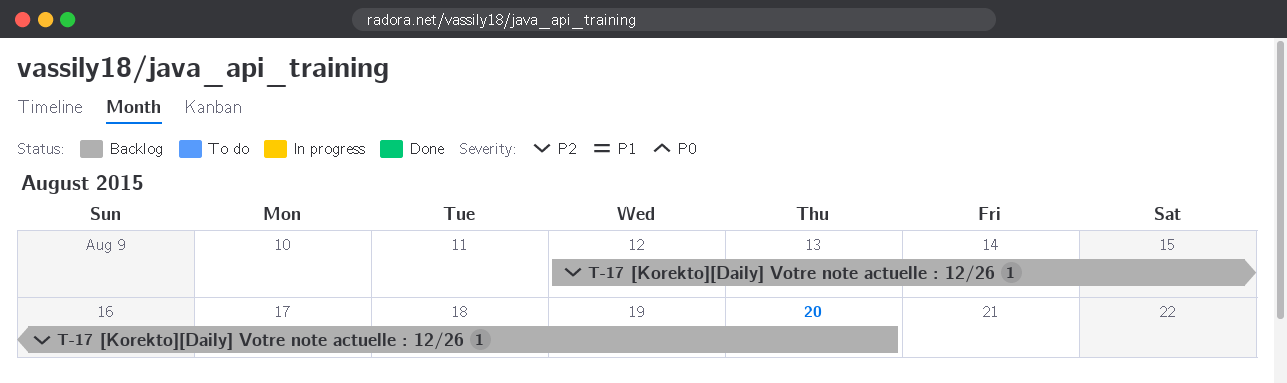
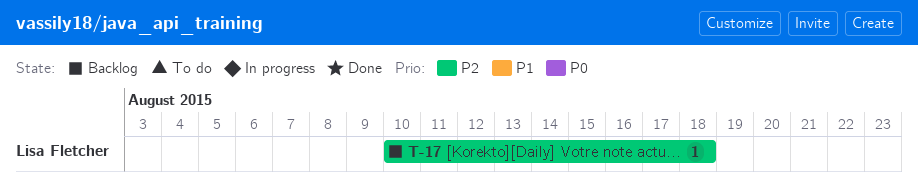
T-17, start: Aug 12 -> Aug 10
T-17, due: Aug 20 -> Aug 18

